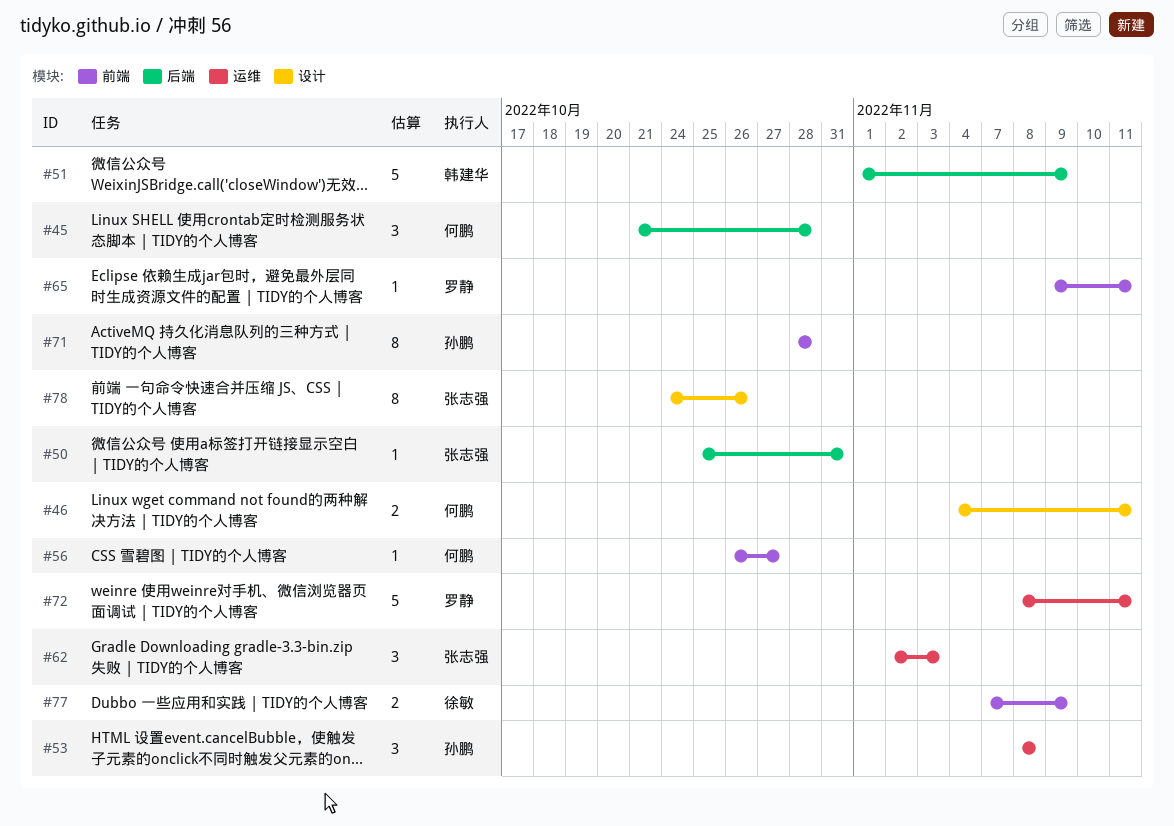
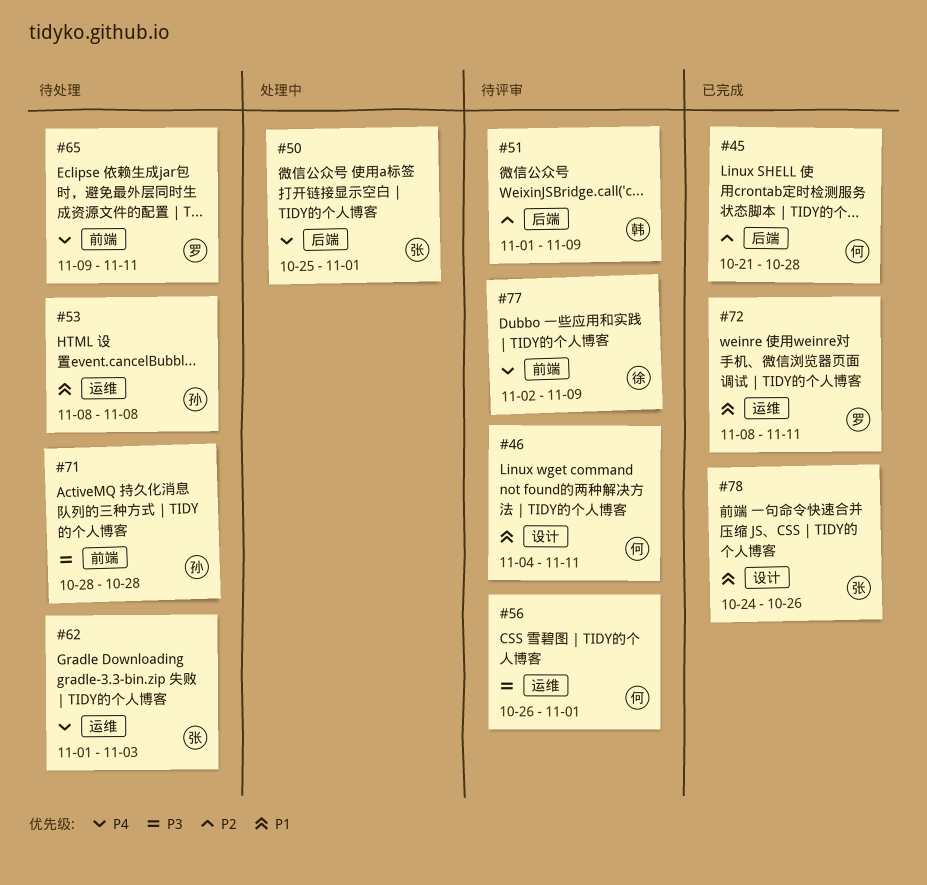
#50, due: Oct 31 -> Nov 1
#56, label: 前端 -> 运维
#56, due: Oct 27 -> Nov 1
#62, start: Nov 2 -> Nov 1
#77, start: Nov 7 -> Nov 2

